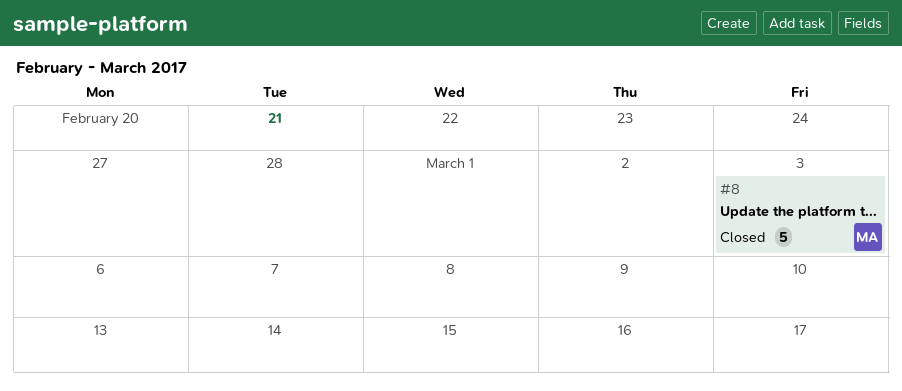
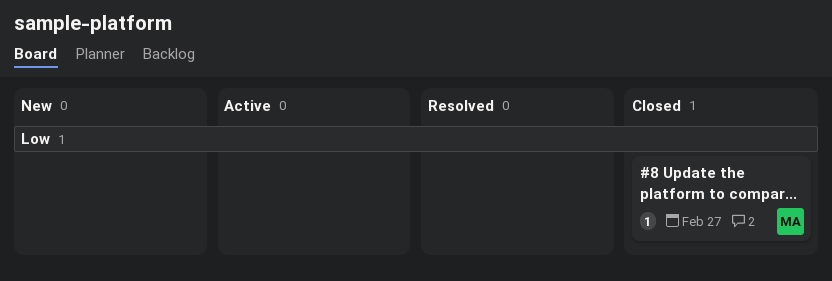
#8, estimate: 5 -> 1
#8, due: Mar 3 -> Feb 27

